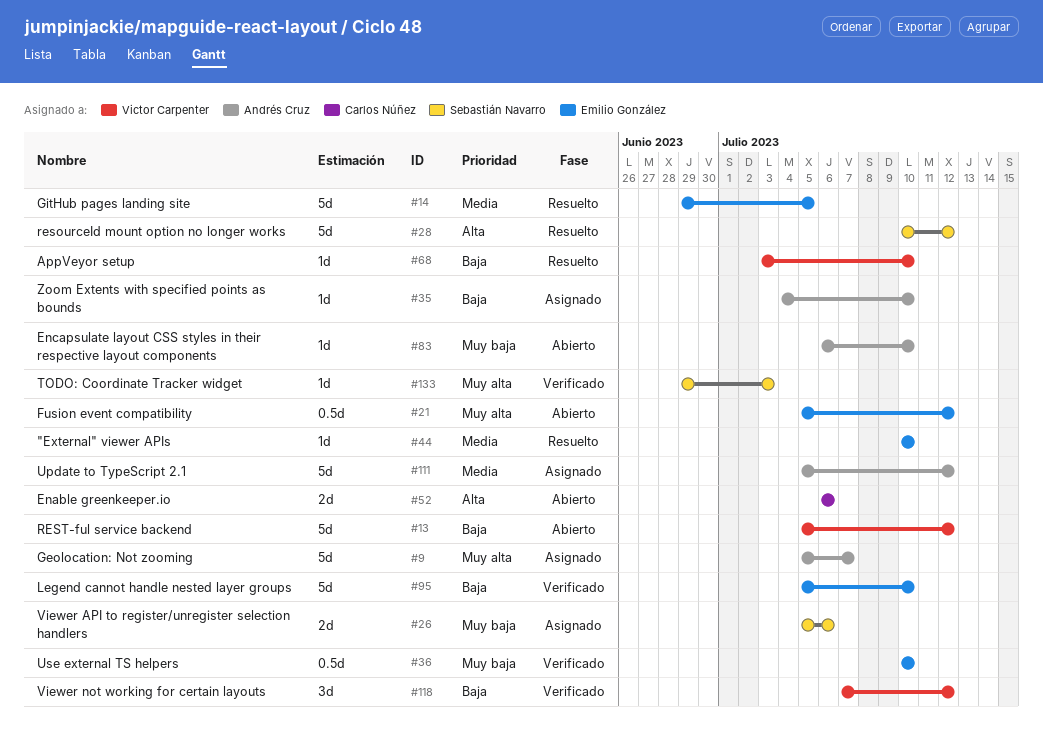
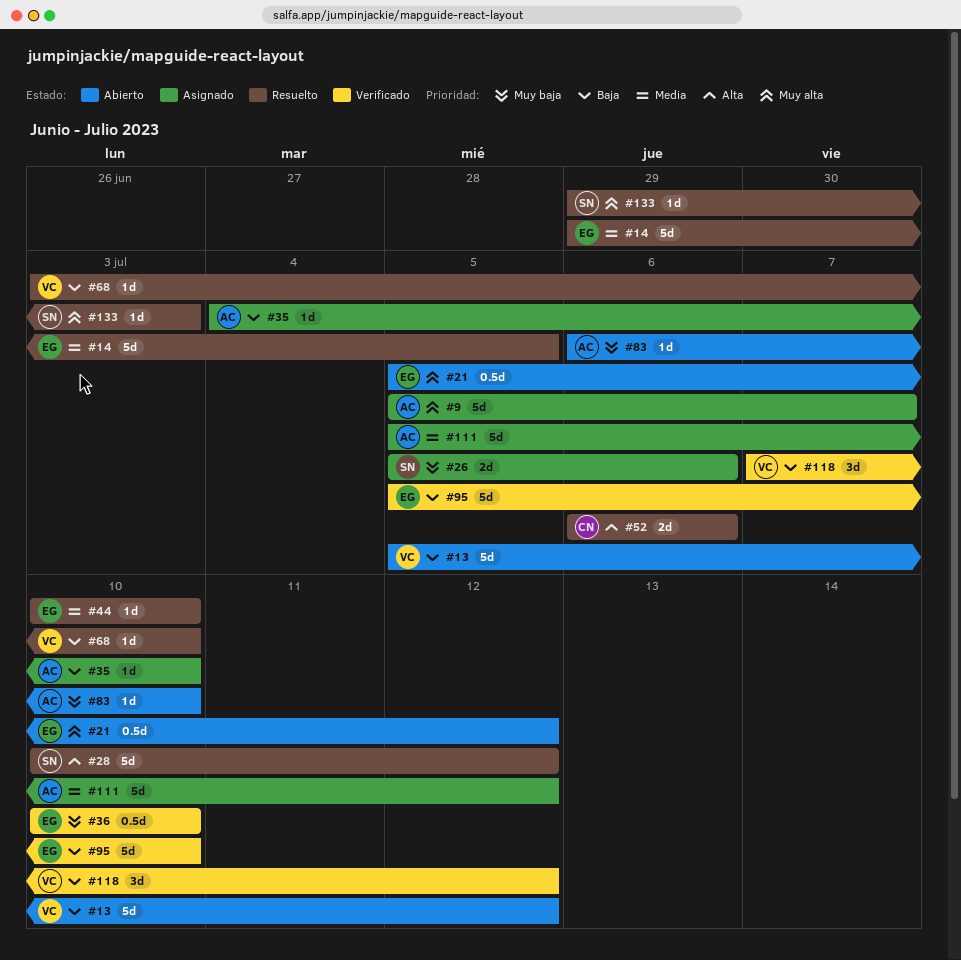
#52, status: Abierto -> Resuelto
#133, status: Verificado -> Resuelto

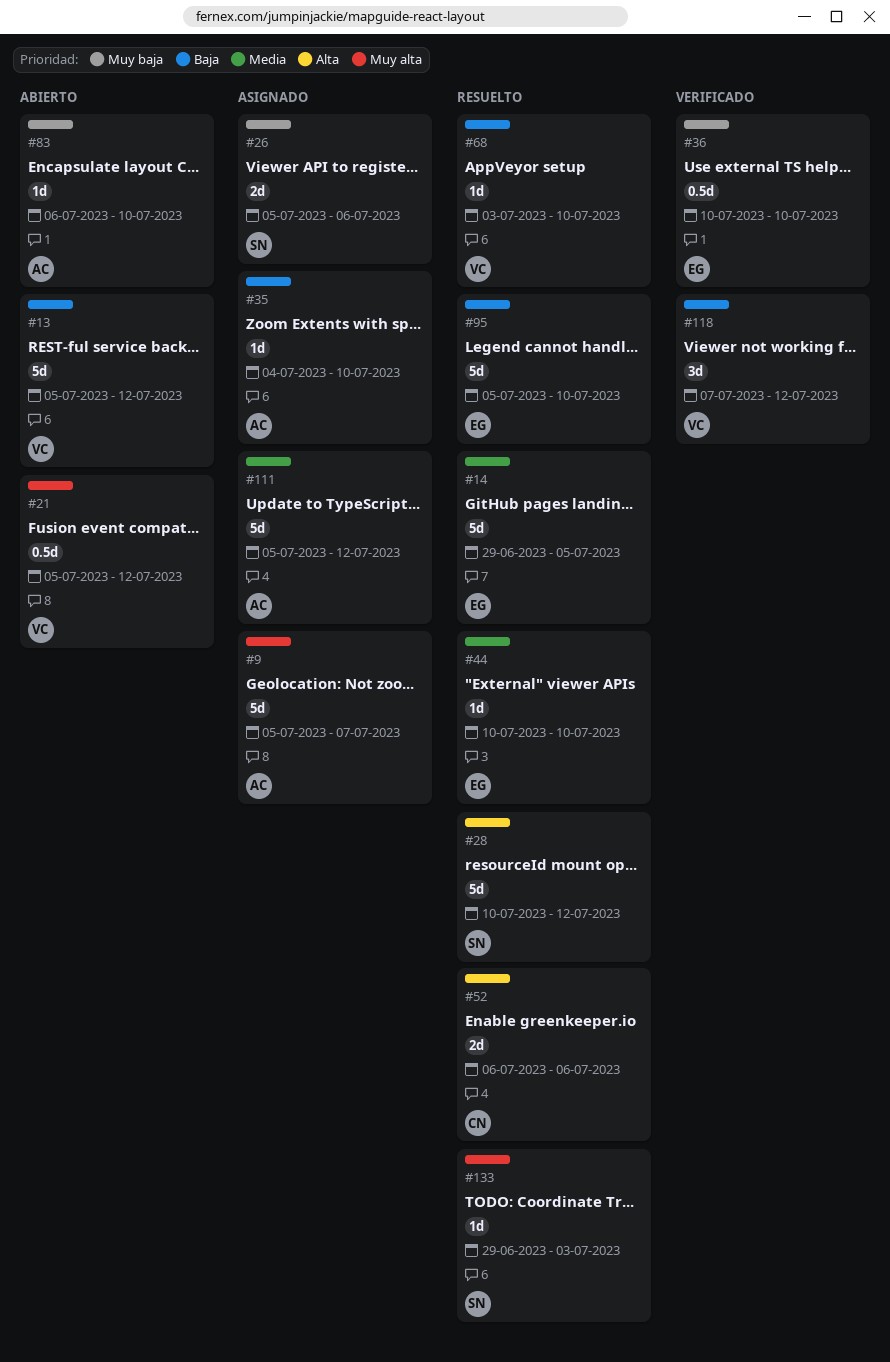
#21, owner: EG -> VC
#95, status: Verificado -> Resuelto

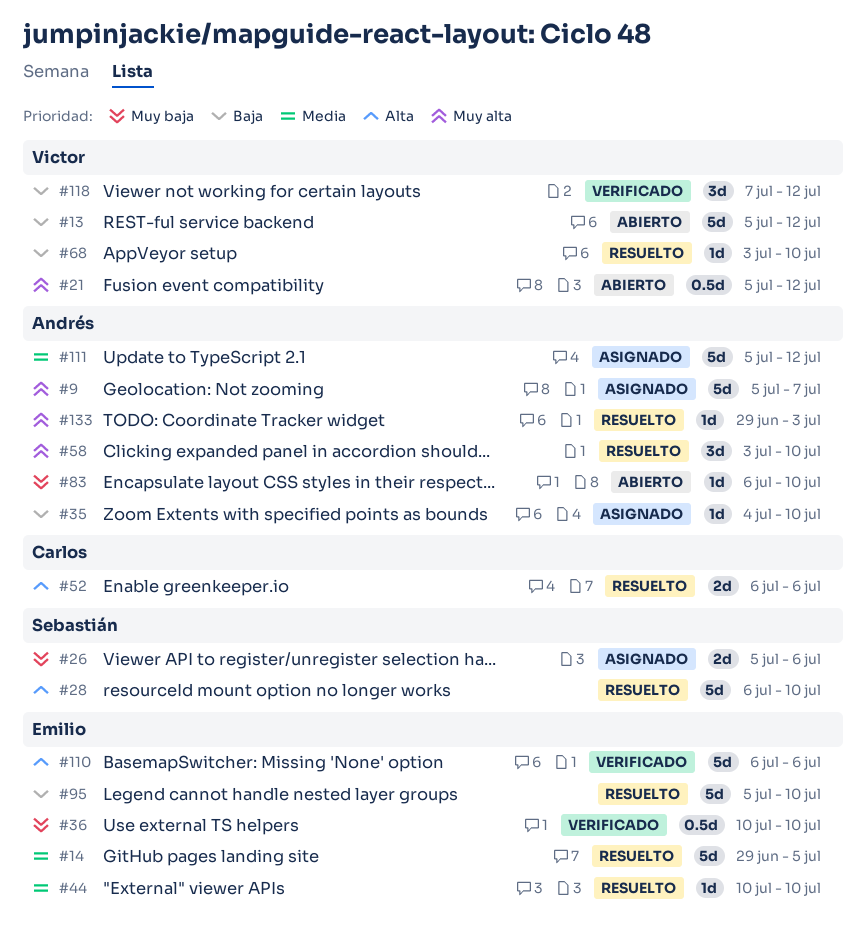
#28, start: Jul 10 -> Jul 6
#28, due: Jul 12 -> Jul 10
#58: none -> present
#110: none -> present
#133, owner: Sebastián -> Andrés

